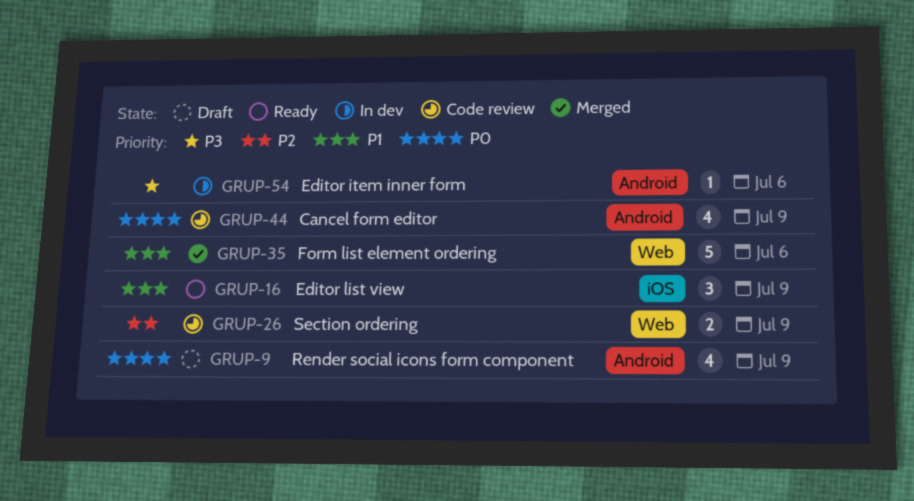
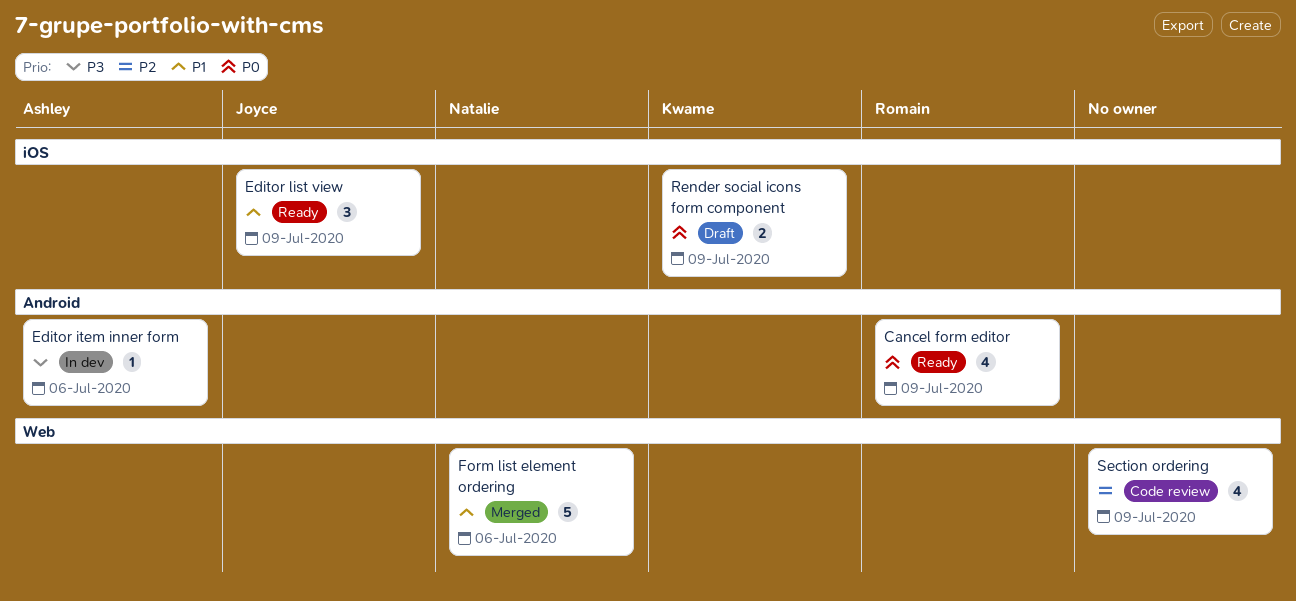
Cancel form editor, status: Code review -> Ready
Render social icons form component, label: Android -> iOS
Render social icons form component, estimate: 4 -> 2
Section ordering, estimate: 2 -> 4

